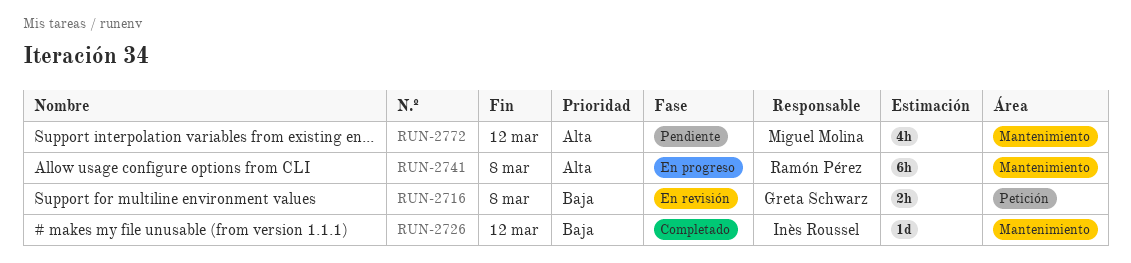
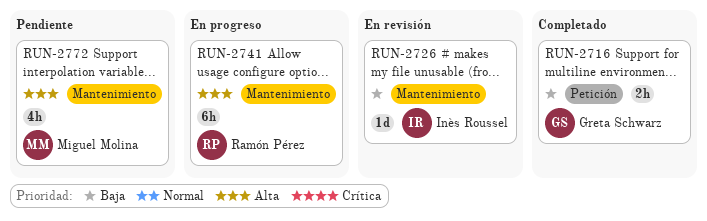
RUN-2716, status: En revisión -> Completado
RUN-2726, status: Completado -> En revisión

